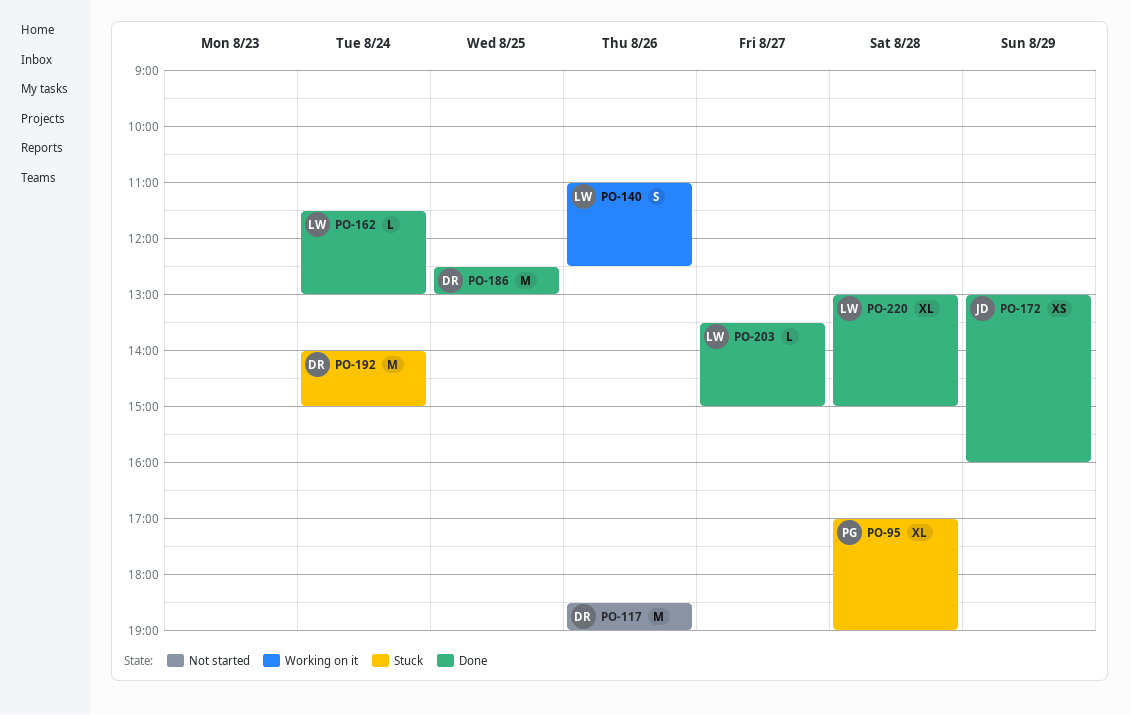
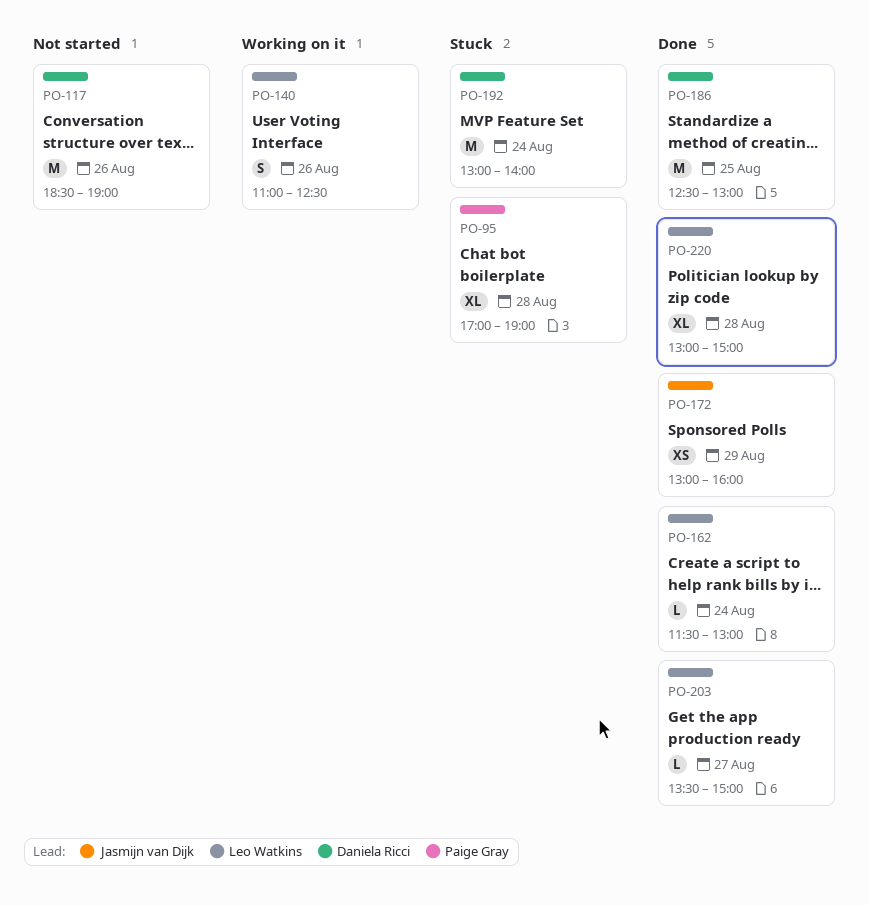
PO-192, begins: 14:00 -> 13:00
PO-192, ends: 15:00 -> 14:00

